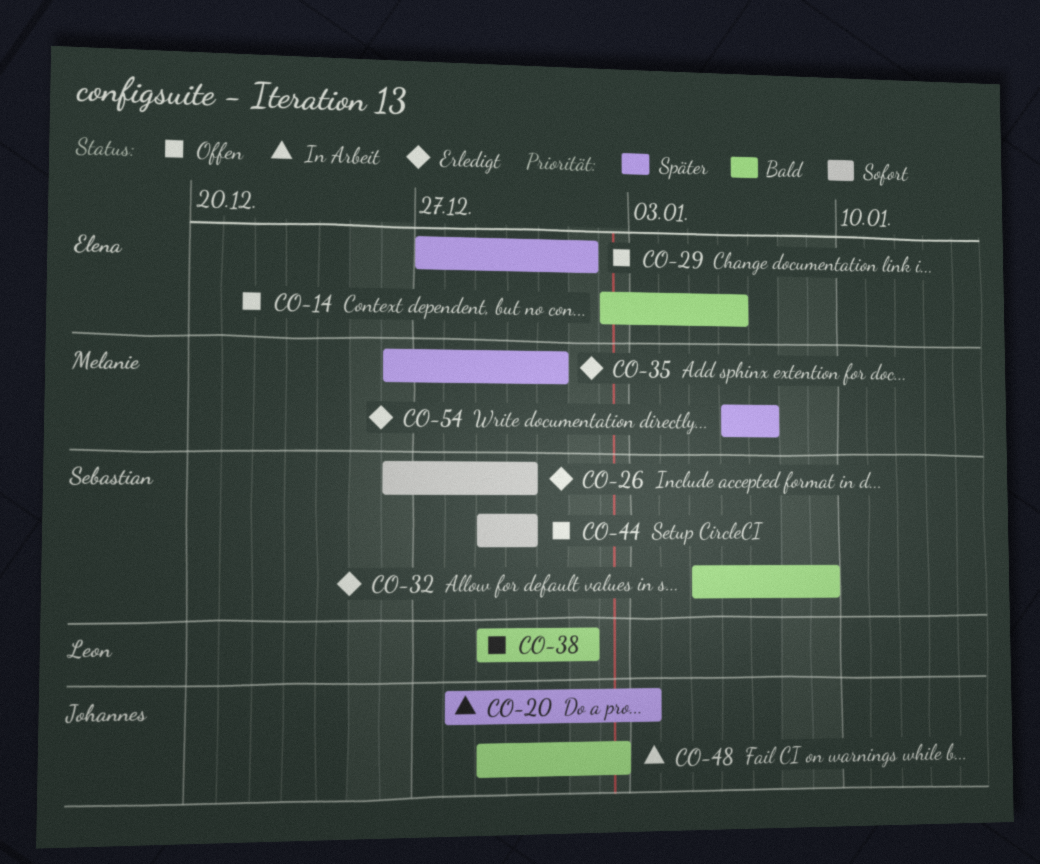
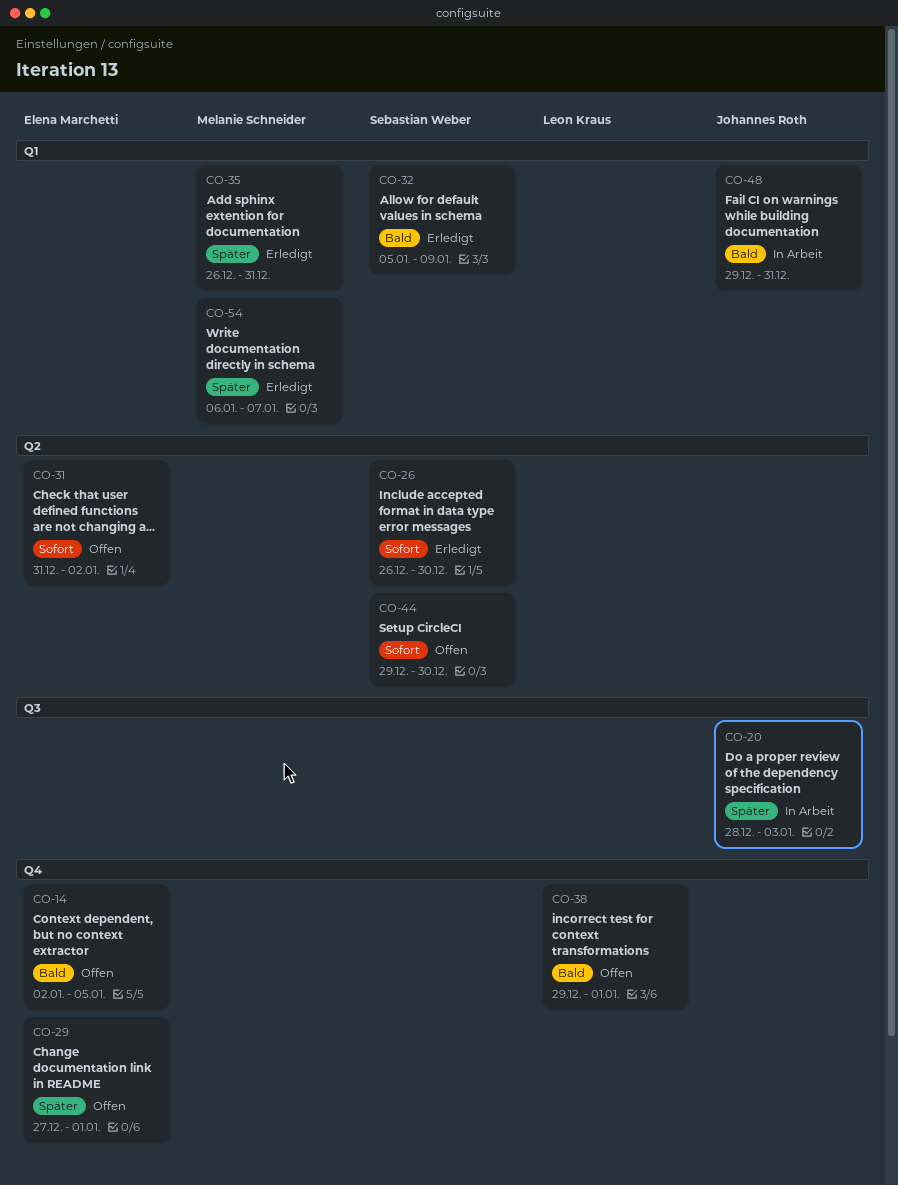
CO-14, due: Jan 6 -> Jan 5
CO-31: none -> present
CO-48, due: Jan 2 -> Dec 31

